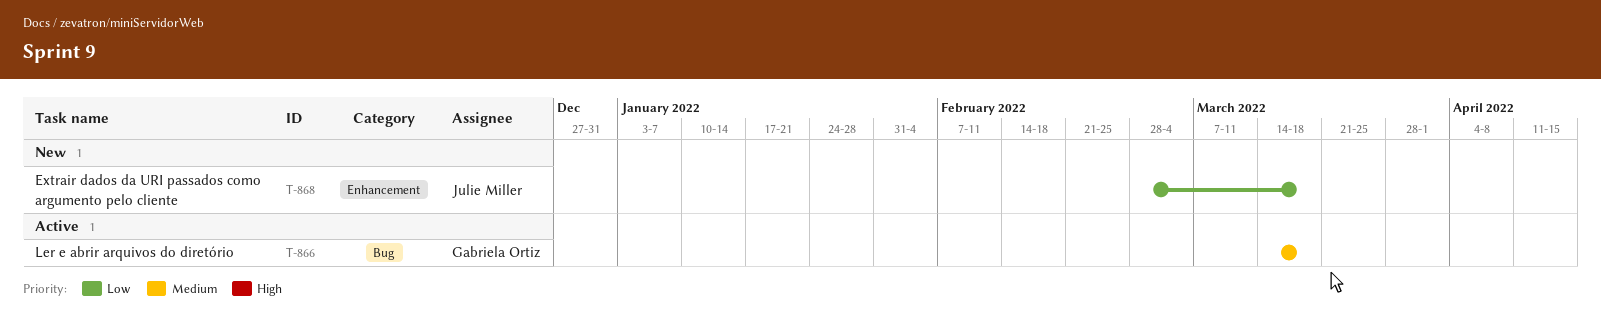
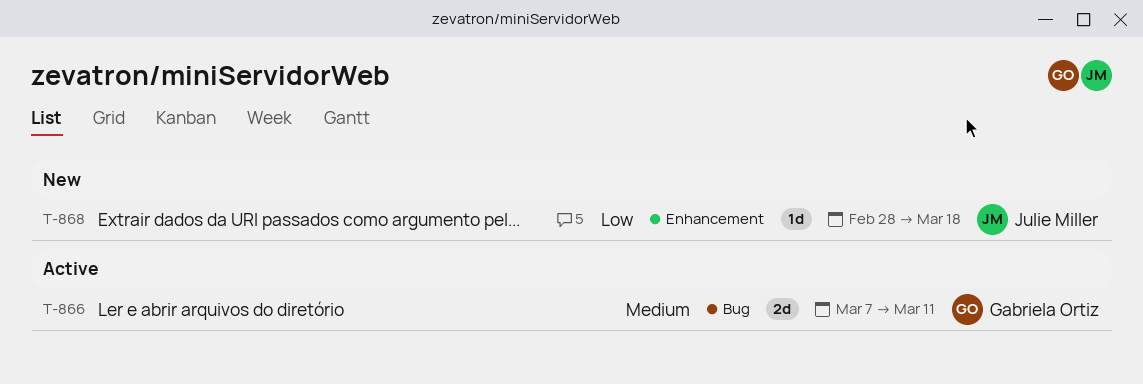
T-866, start: Mar 14 -> Mar 7
T-866, due: Mar 18 -> Mar 11

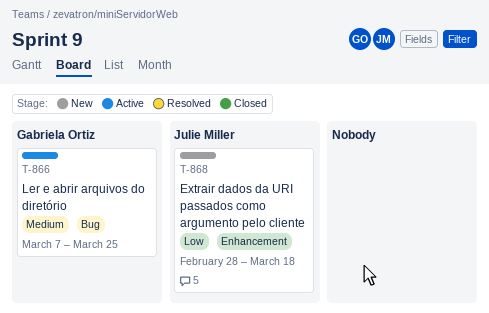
T-866, due: Mar 11 -> Mar 25

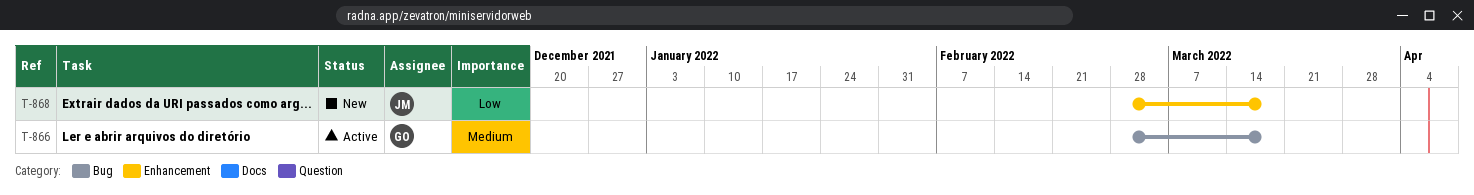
T-866, start: Mar 7 -> Feb 28
T-866, due: Mar 25 -> Mar 18

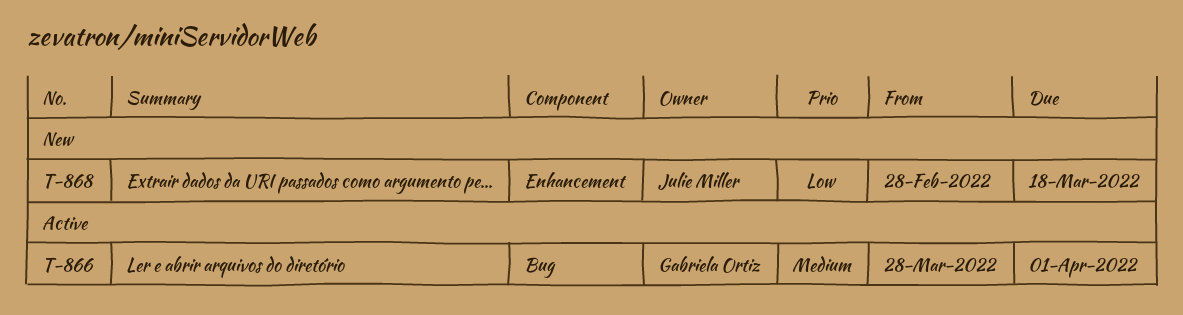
T-866, start: Feb 28 -> Mar 28
T-866, due: Mar 18 -> Apr 1

